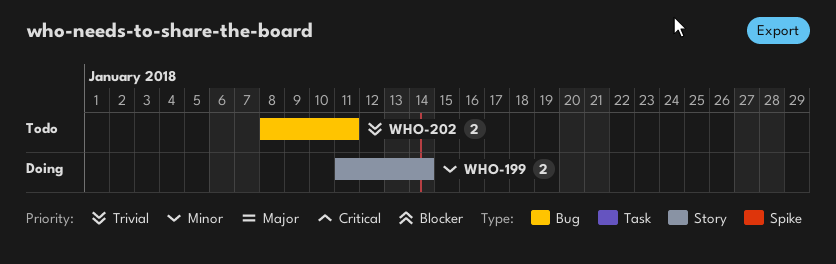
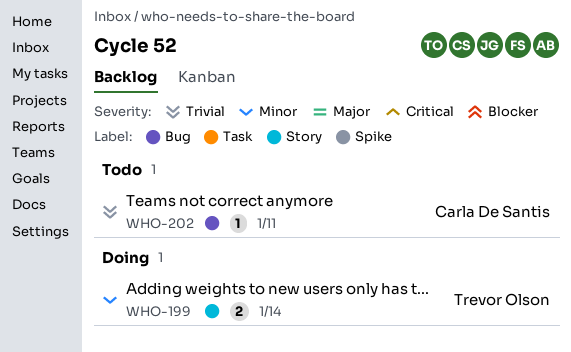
WHO-202, estimate: 2 -> 1

